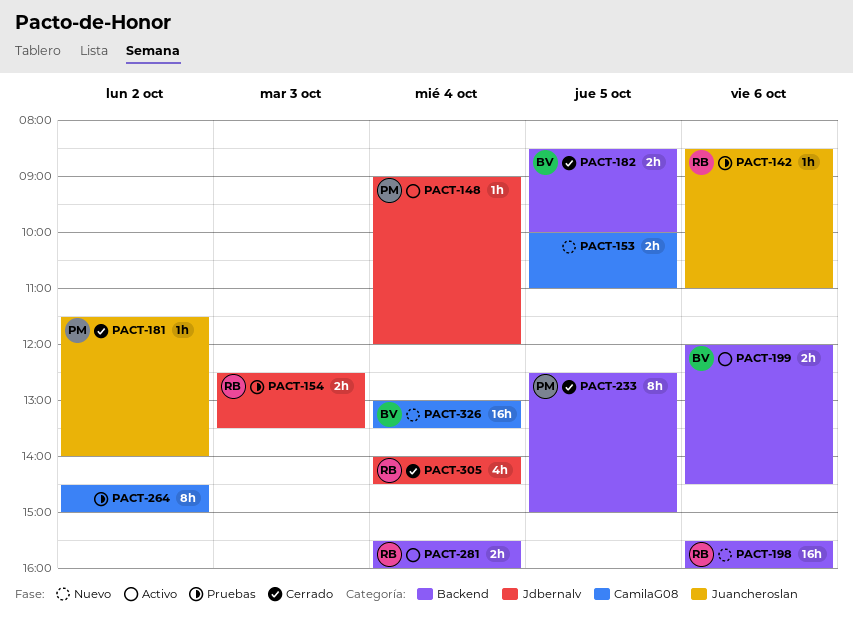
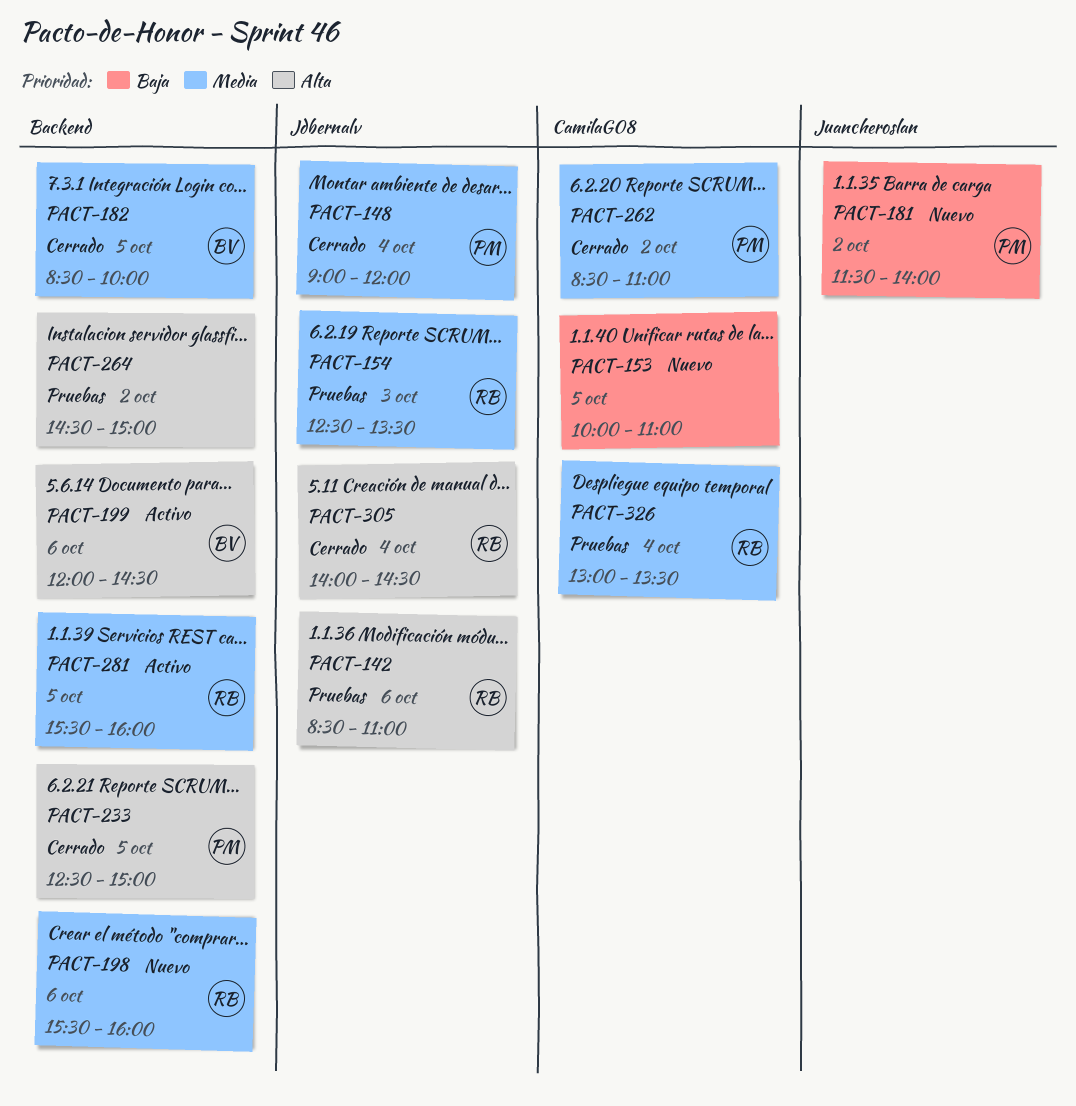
PACT-142, label: Juancheroslan -> Jdbernalv
PACT-148, status: Activo -> Cerrado
PACT-181, status: Cerrado -> Nuevo
PACT-262: none -> present
PACT-264, label: CamilaG08 -> Backend
PACT-281, day: Oct 4 -> Oct 5
PACT-326, status: Nuevo -> Pruebas
PACT-326, owner: BV -> RB

